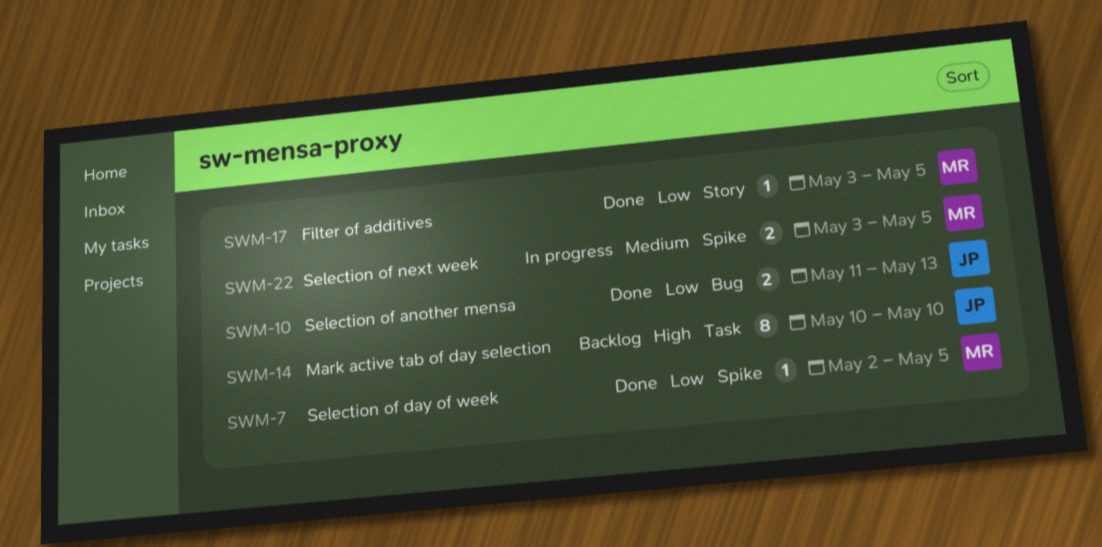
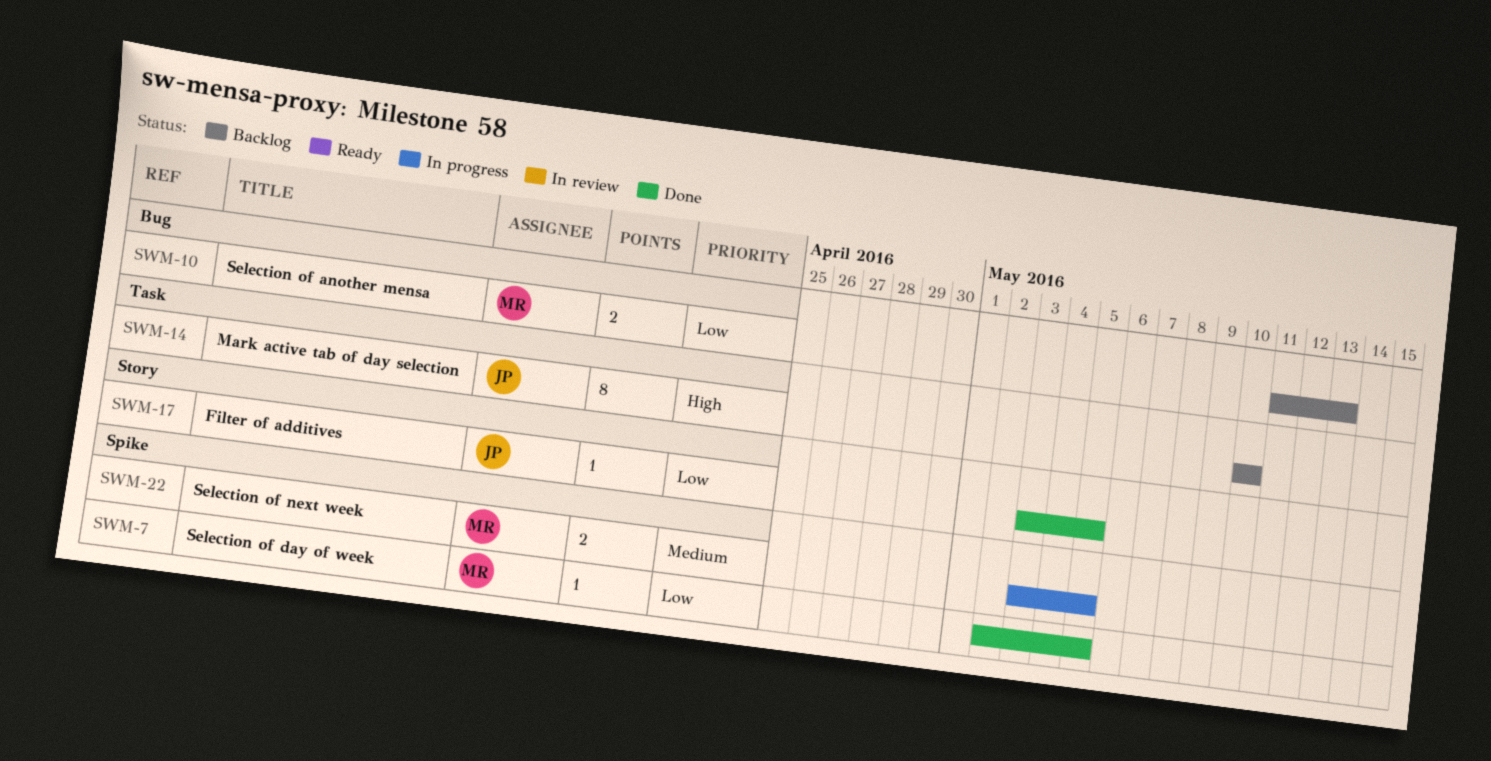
SWM-10, status: Done -> Backlog
SWM-10, owner: JP -> MR
SWM-17, owner: MR -> JP

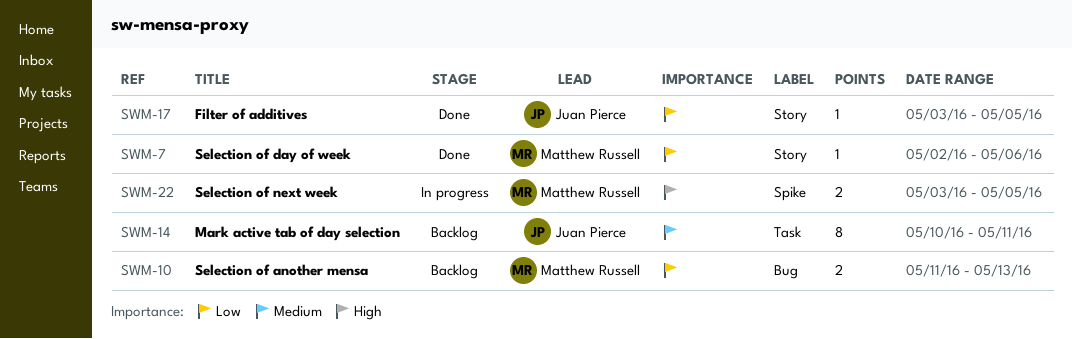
SWM-7, label: Spike -> Story
SWM-7, due: May 5 -> May 6
SWM-14, priority: High -> Medium
SWM-14, due: May 10 -> May 11
SWM-22, priority: Medium -> High

